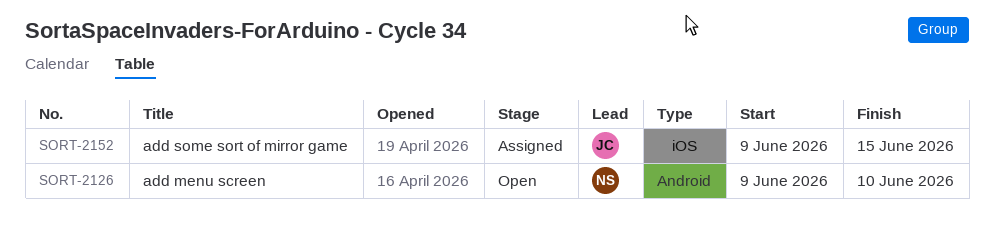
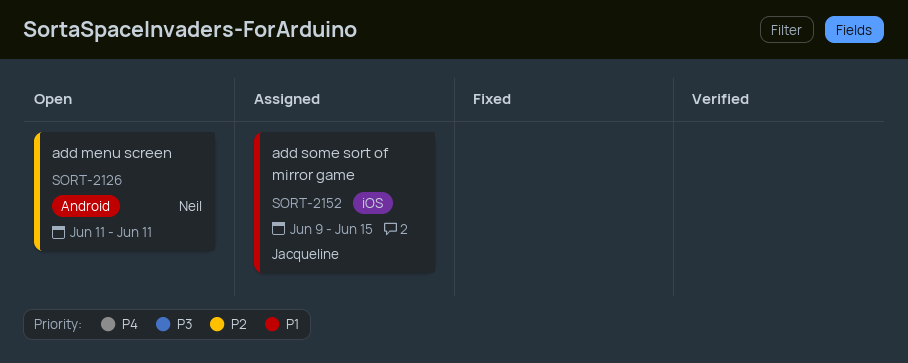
SORT-2126, start: Jun 9 -> Jun 11
SORT-2126, due: Jun 10 -> Jun 11

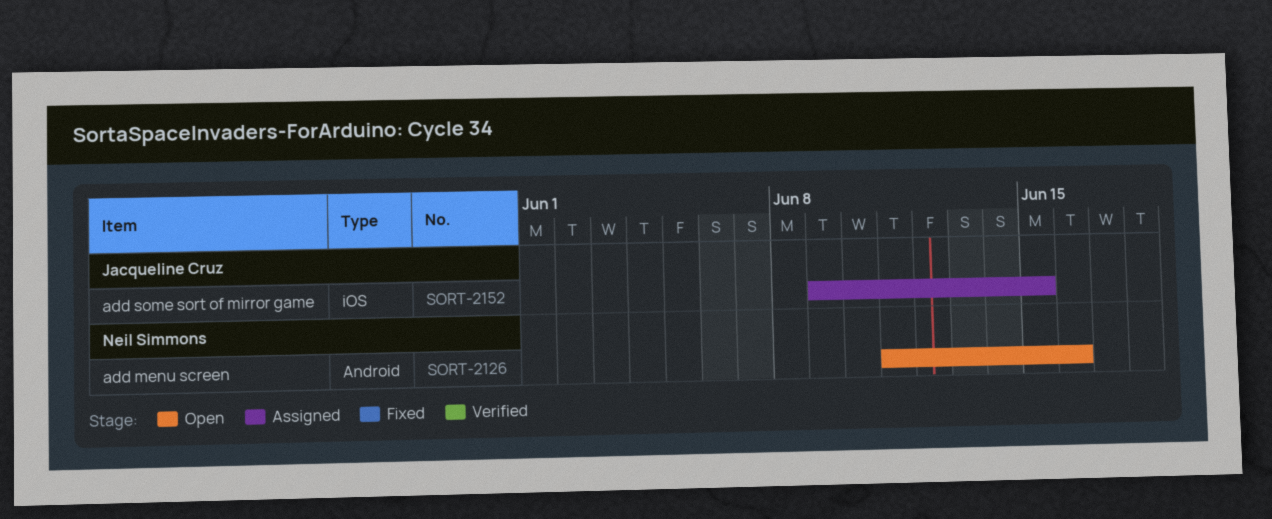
SORT-2126, due: Jun 11 -> Jun 16

